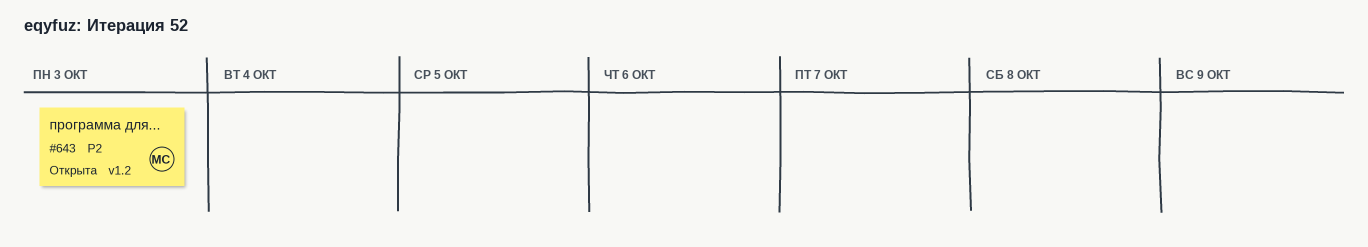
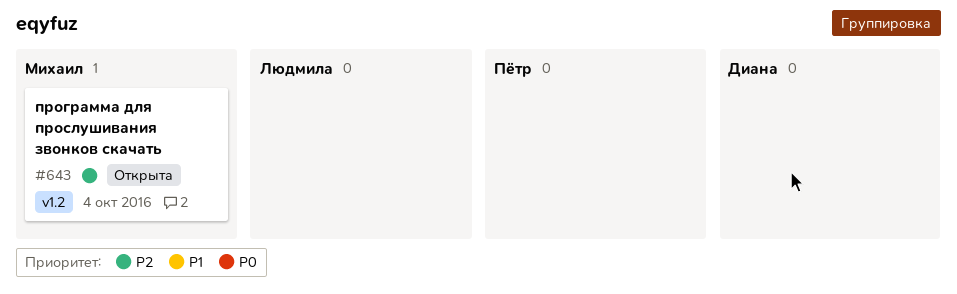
#643, due: Oct 3 -> Oct 4

